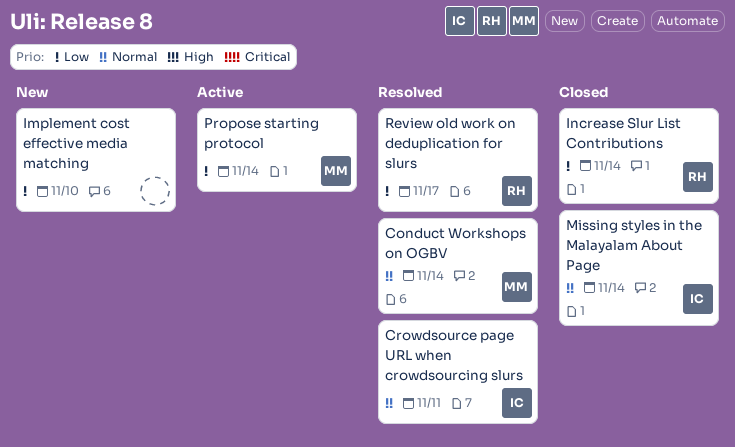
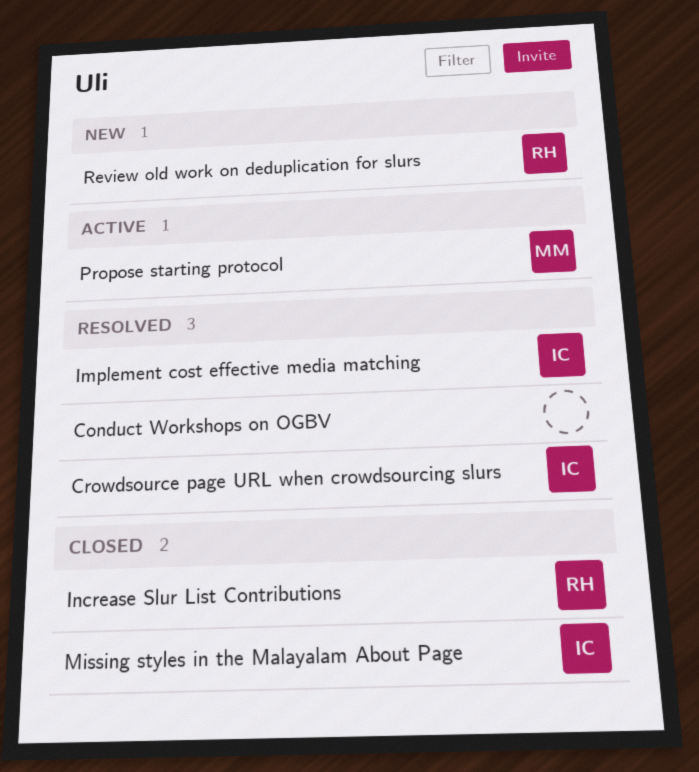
Conduct Workshops on OGBV, owner: MM -> none
Implement cost effective media matching, status: New -> Resolved
Implement cost effective media matching, owner: none -> IC
Review old work on deduplication for slurs, status: Resolved -> New

